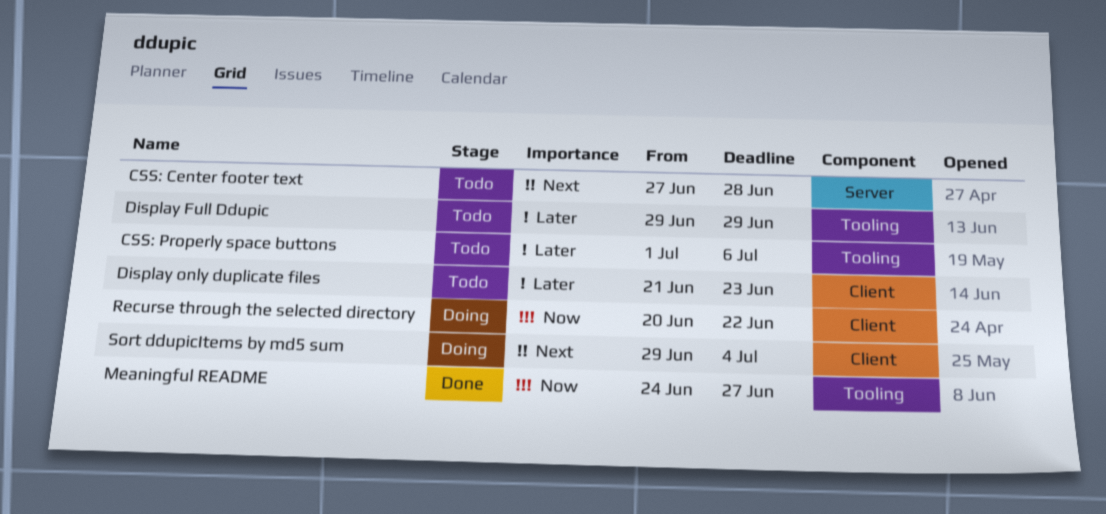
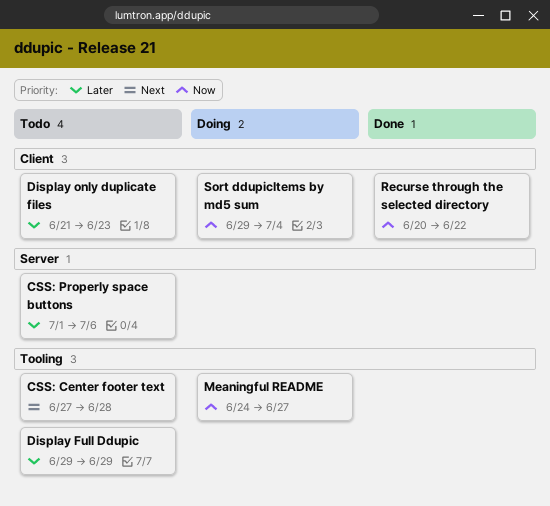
CSS: Center footer text, label: Server -> Tooling
CSS: Properly space buttons, label: Tooling -> Server
Meaningful README, status: Done -> Doing
Recurse through the selected directory, status: Doing -> Done
Sort ddupicItems by md5 sum, priority: Next -> Now

